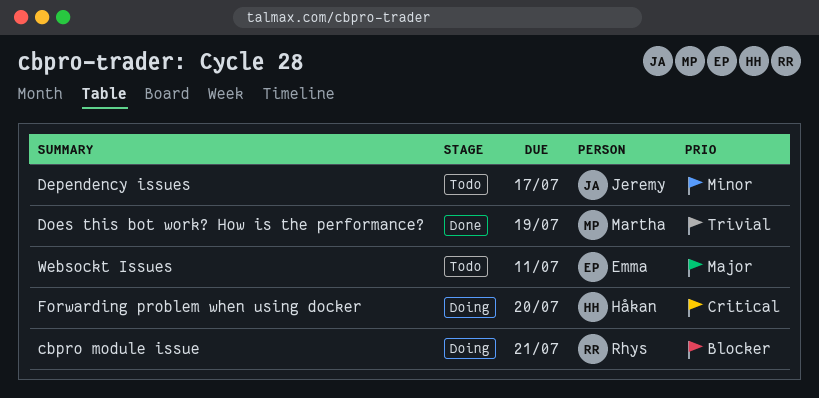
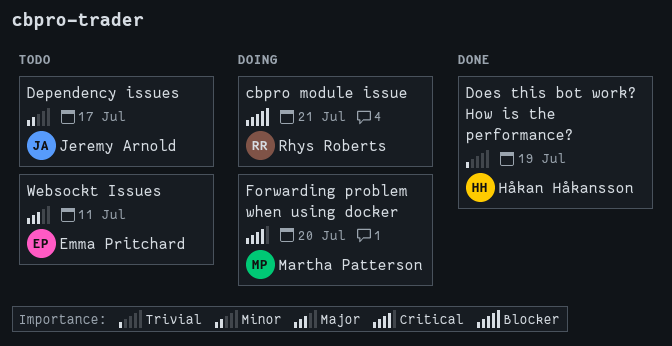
Does this bot work? How is the performance?, owner: Martha Patterson -> Håkan Håkansson
Forwarding problem when using docker, owner: Håkan Håkansson -> Martha Patterson

